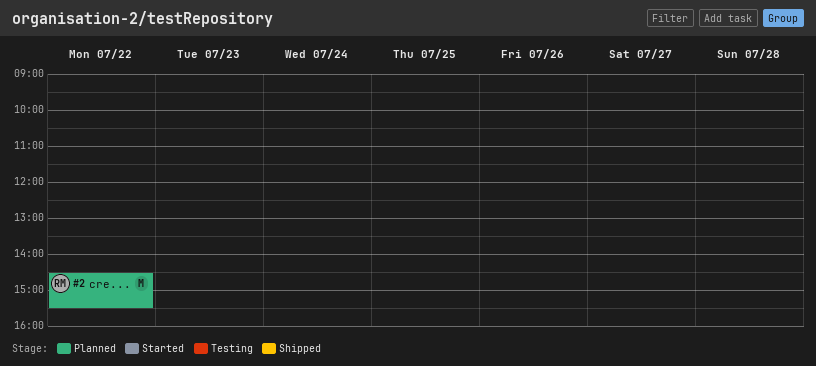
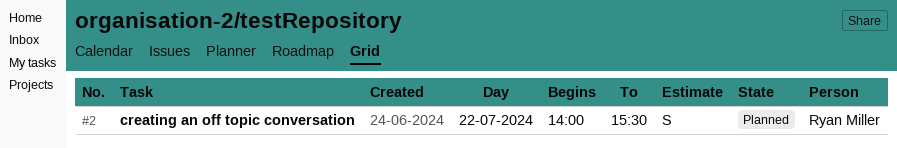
#2, estimate: M -> S
#2, begins: 14:30 -> 14:00

